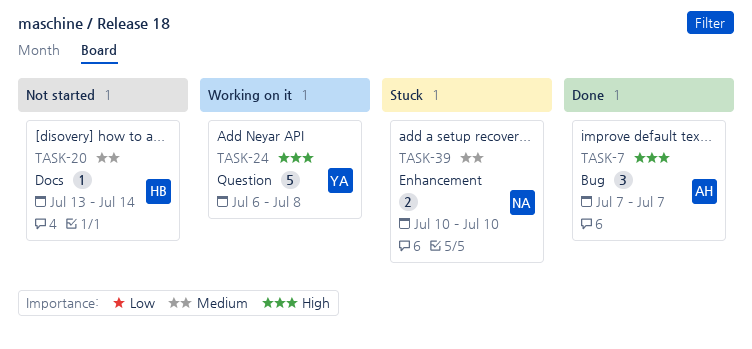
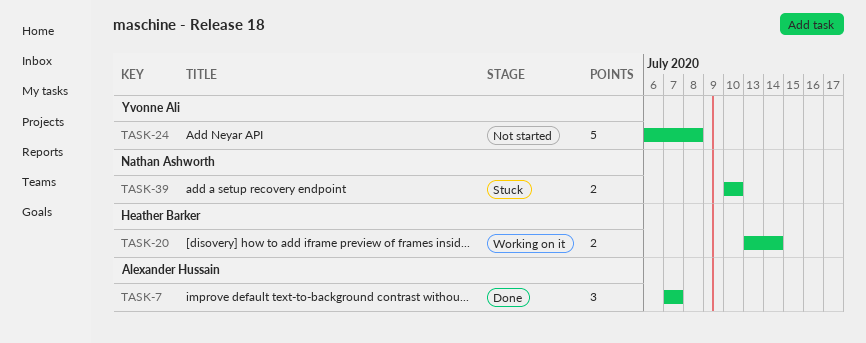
TASK-20, status: Not started -> Working on it
TASK-20, estimate: 1 -> 2
TASK-24, status: Working on it -> Not started

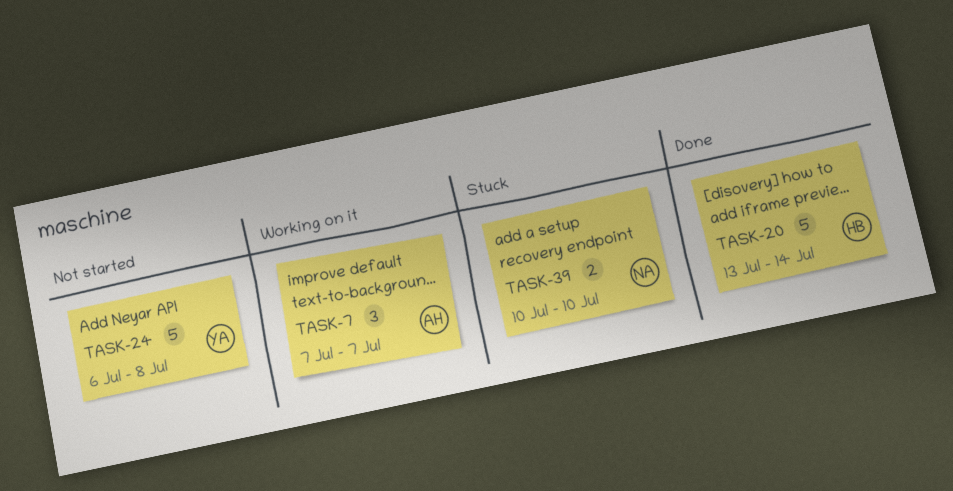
TASK-7, status: Done -> Working on it
TASK-20, status: Working on it -> Done
TASK-20, estimate: 2 -> 5

